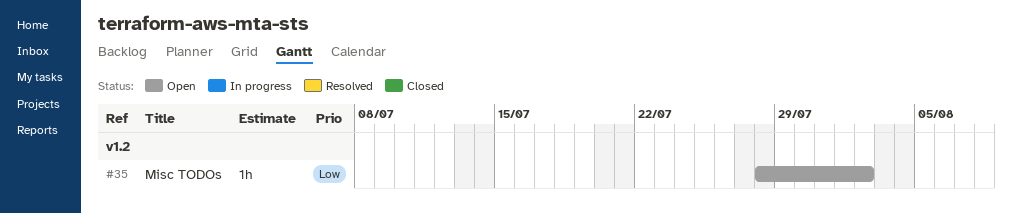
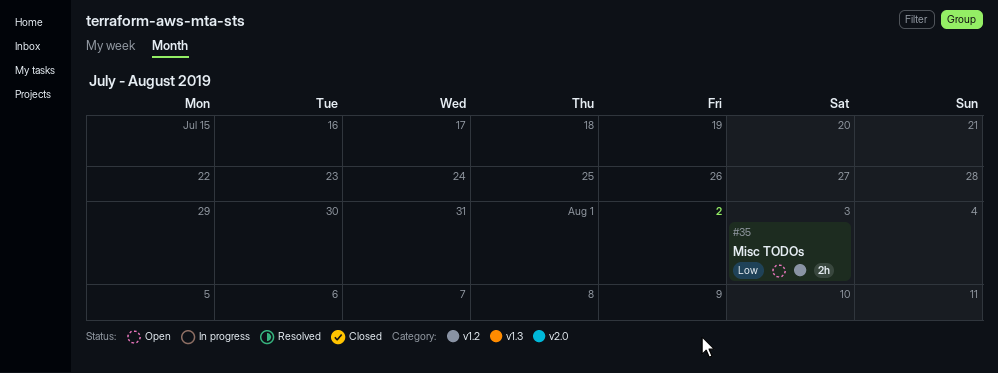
#35, estimate: 1h -> 2h
#35, due: Aug 2 -> Aug 3

